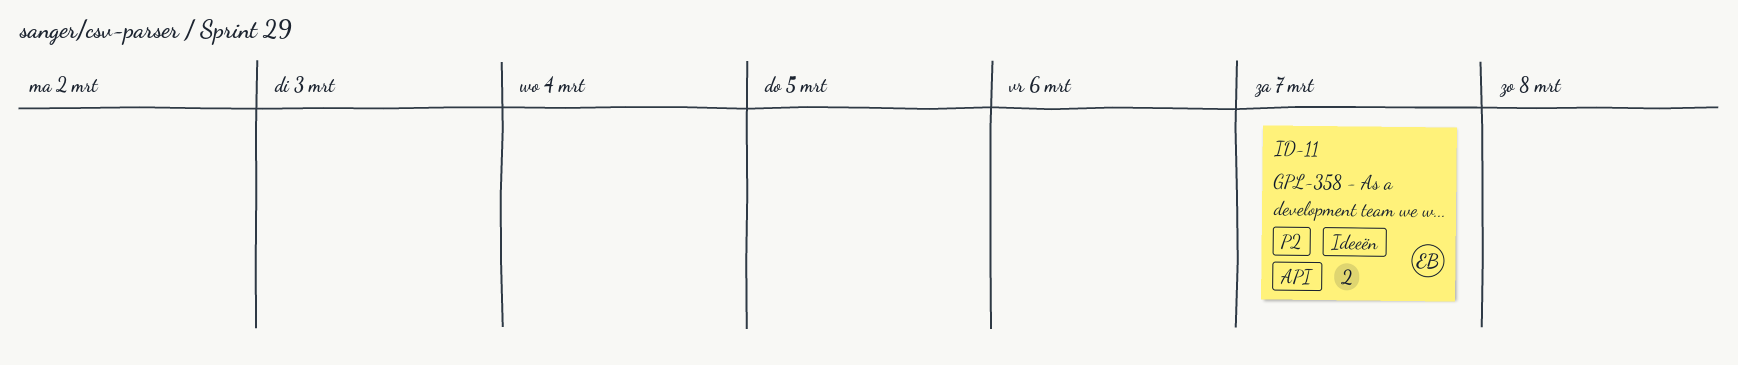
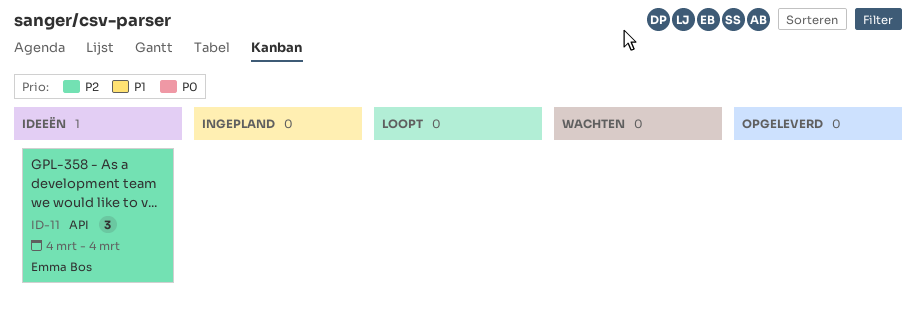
ID-11, estimate: 2 -> 3
ID-11, due: Mar 7 -> Mar 4

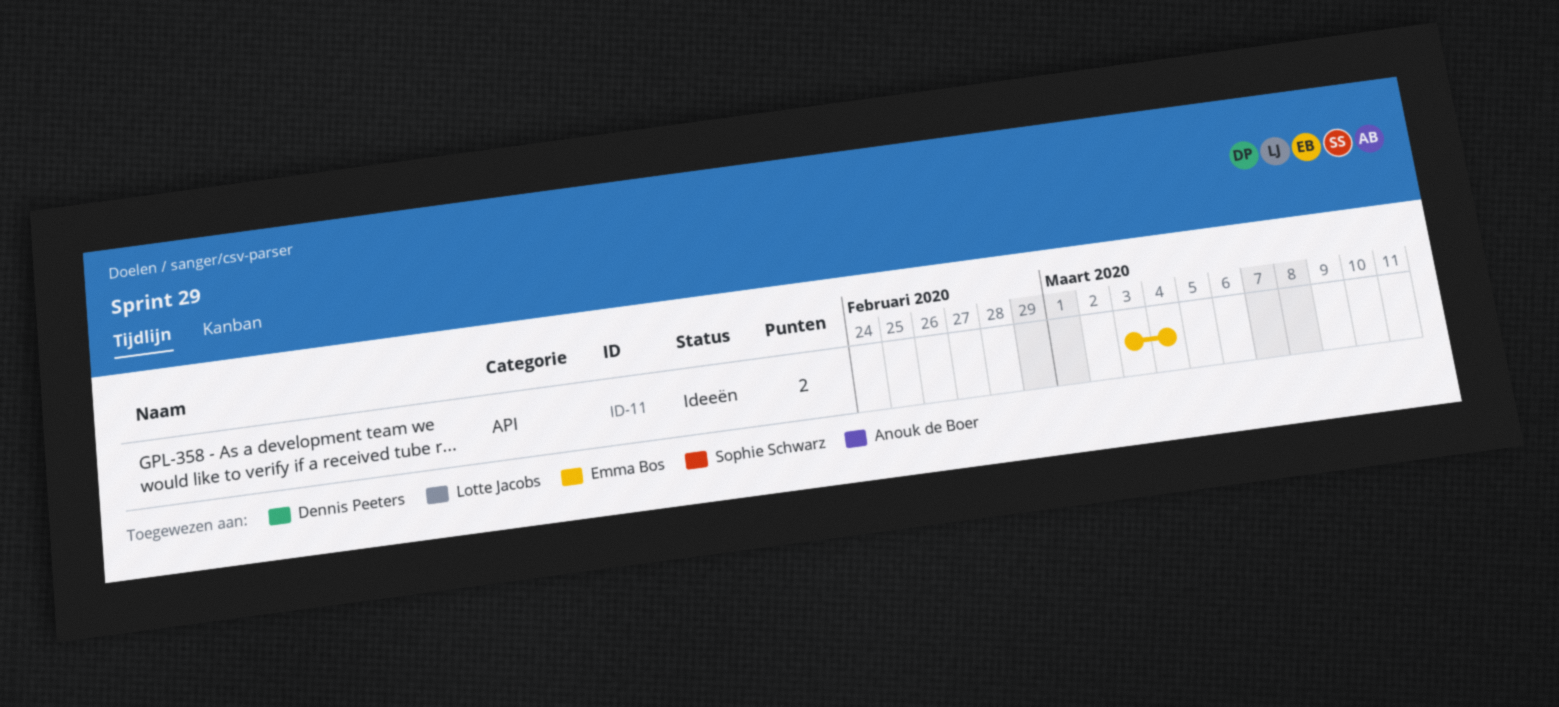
ID-11, estimate: 3 -> 2
ID-11, start: Mar 4 -> Mar 3

